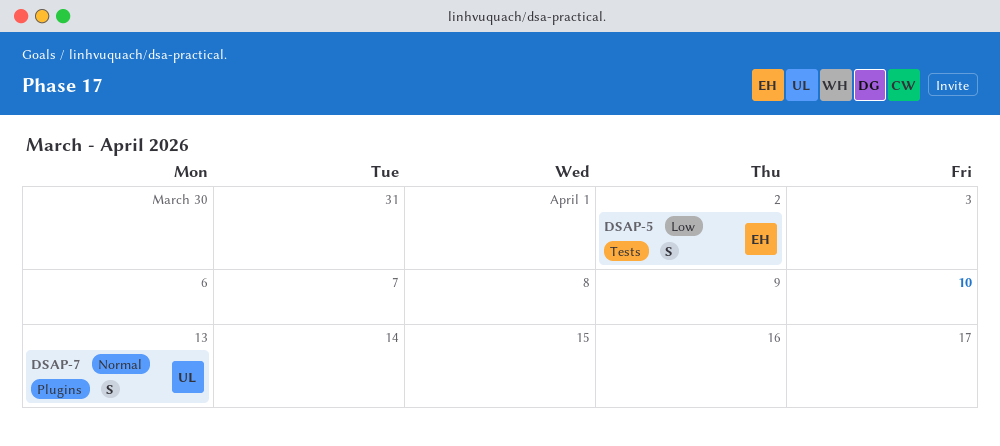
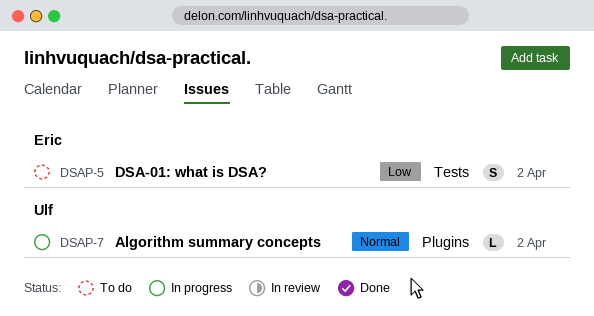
DSAP-7, estimate: S -> L
DSAP-7, due: Apr 13 -> Apr 2

